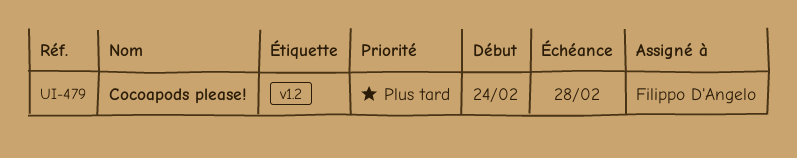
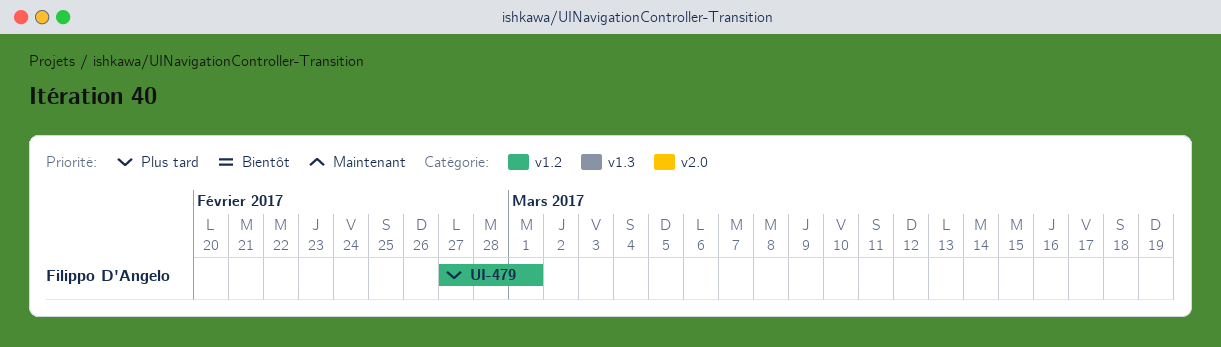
UI-479, start: Feb 24 -> Feb 27
UI-479, due: Feb 28 -> Mar 1

